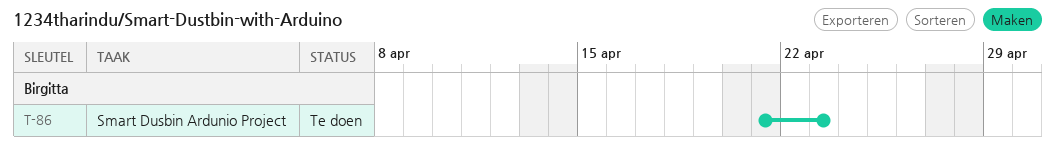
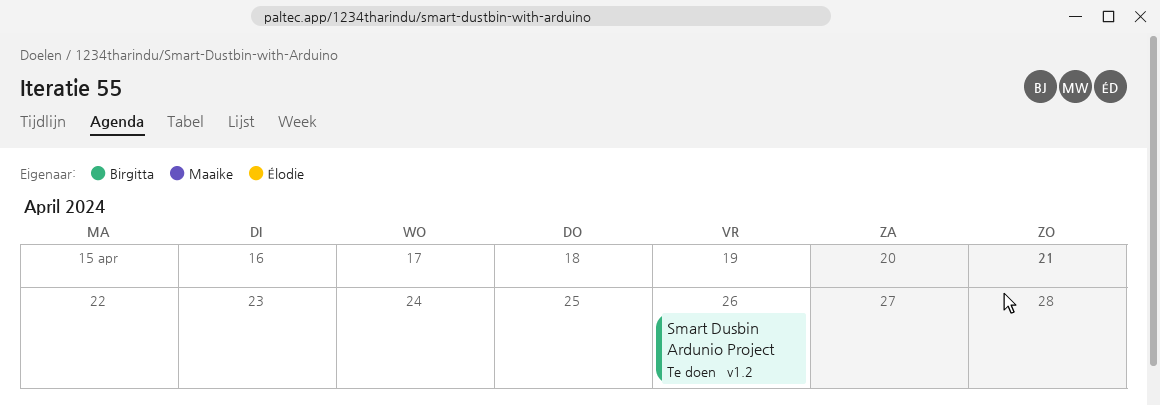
Smart Dusbin Ardunio Project, due: Apr 23 -> Apr 26

